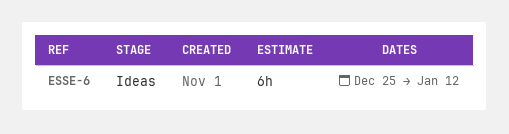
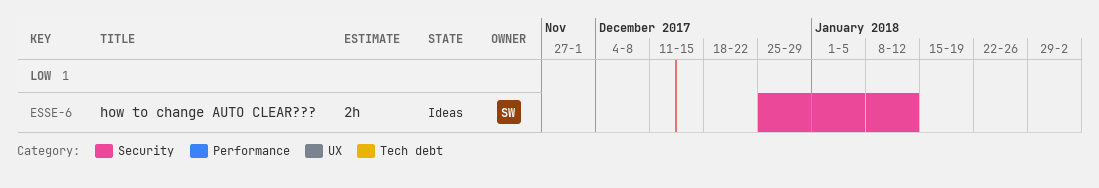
ESSE-6, estimate: 6h -> 2h

